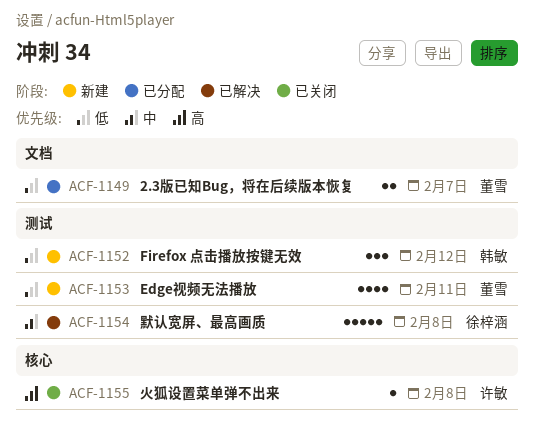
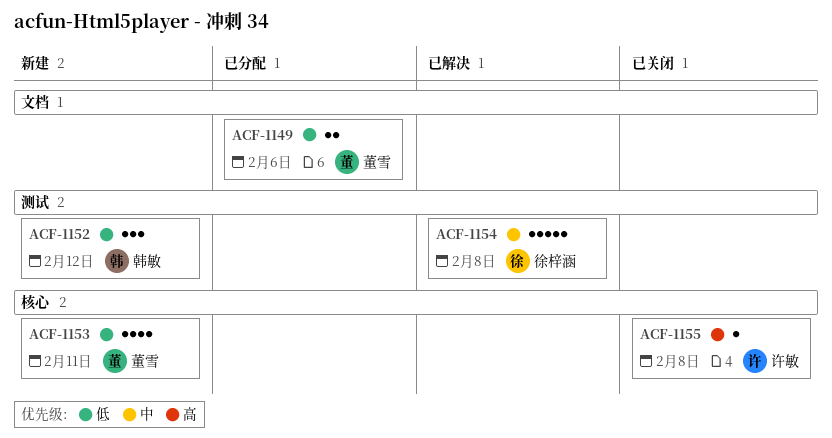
ACF-1149, due: Feb 7 -> Feb 6
ACF-1153, label: 测试 -> 核心

